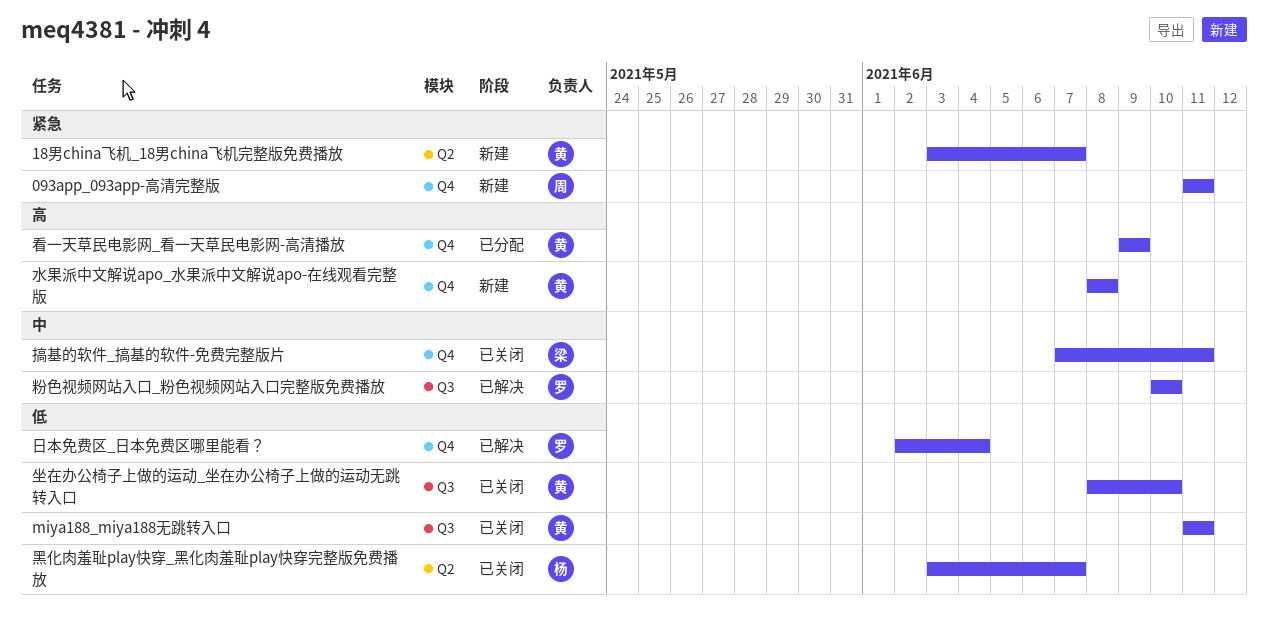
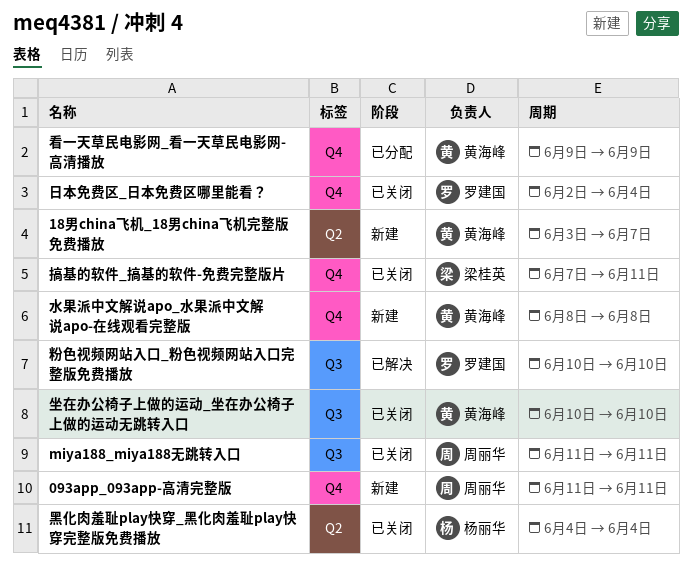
miya188_miya188无跳转入口, owner: 黄海峰 -> 周丽华
坐在办公椅子上做的运动_坐在办公椅子上做的运动无跳转入口, start: Jun 8 -> Jun 10
日本免费区_日本免费区哪里能看？, status: 已解决 -> 已关闭
黑化肉羞耻play快穿_黑化肉羞耻play快穿完整版免费播放, start: Jun 3 -> Jun 4
黑化肉羞耻play快穿_黑化肉羞耻play快穿完整版免费播放, due: Jun 7 -> Jun 4

